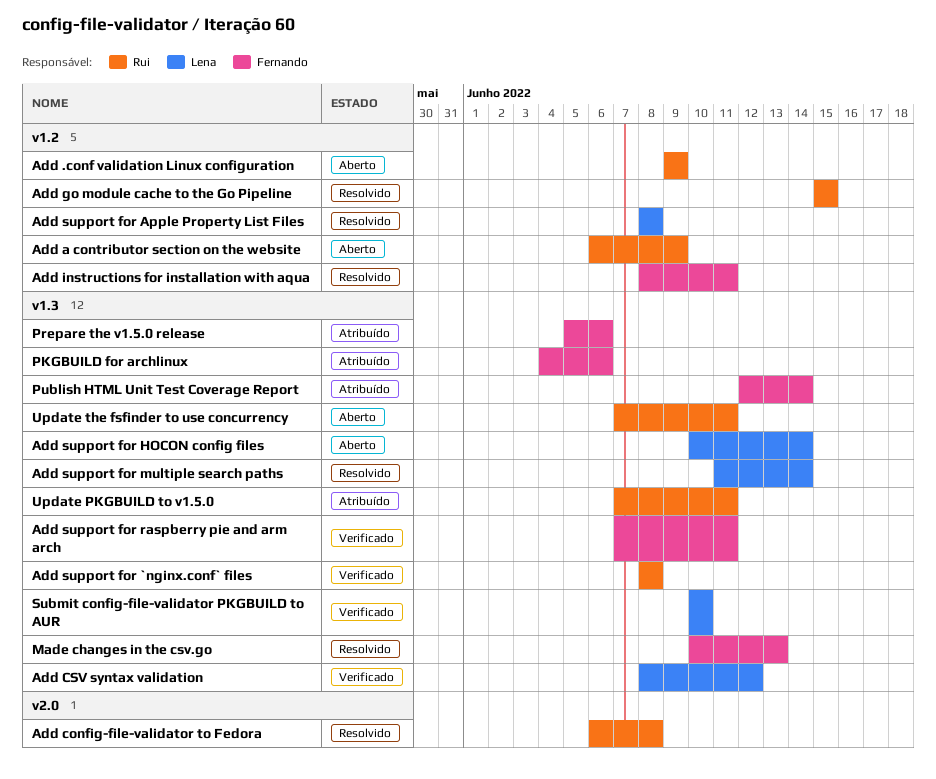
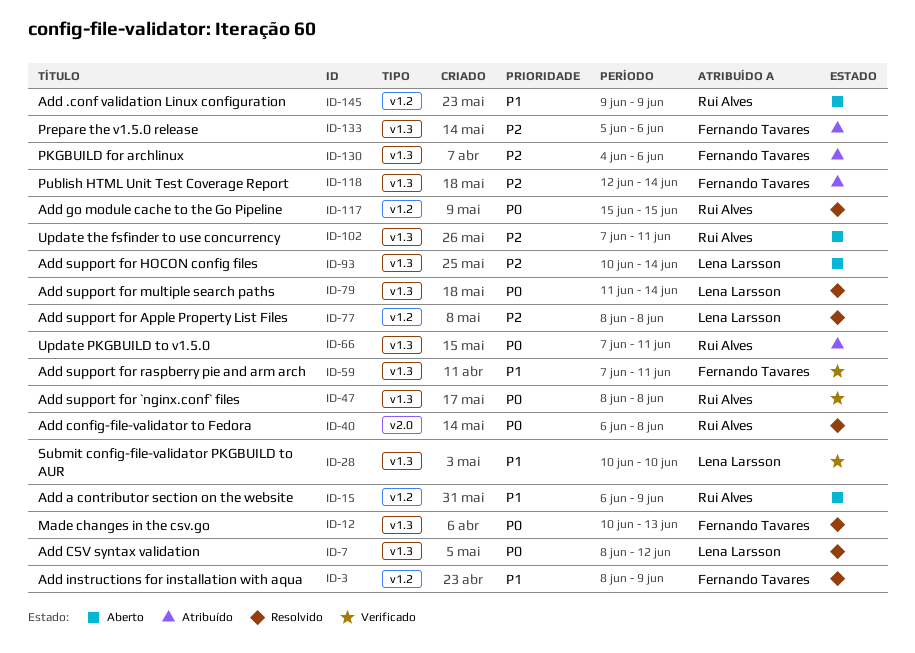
Add CSV syntax validation, status: Verificado -> Resolvido
Add instructions for installation with aqua, due: Jun 11 -> Jun 9

